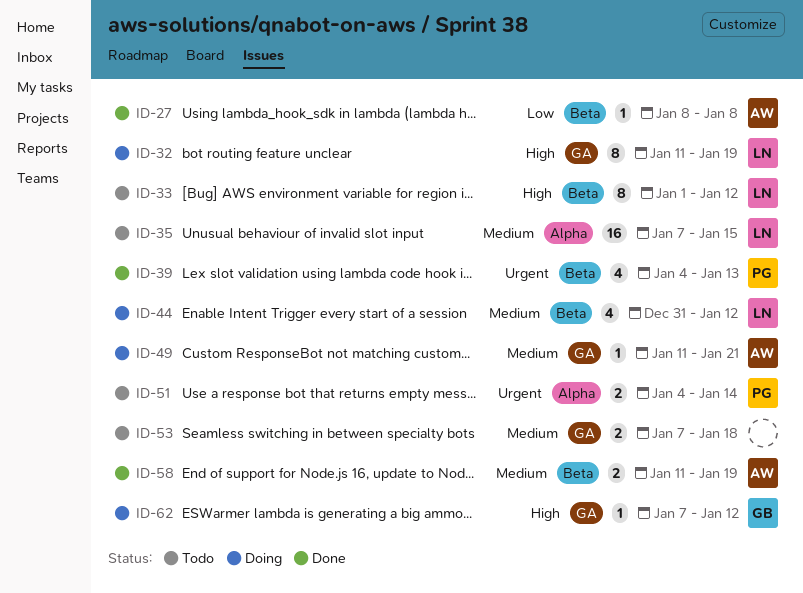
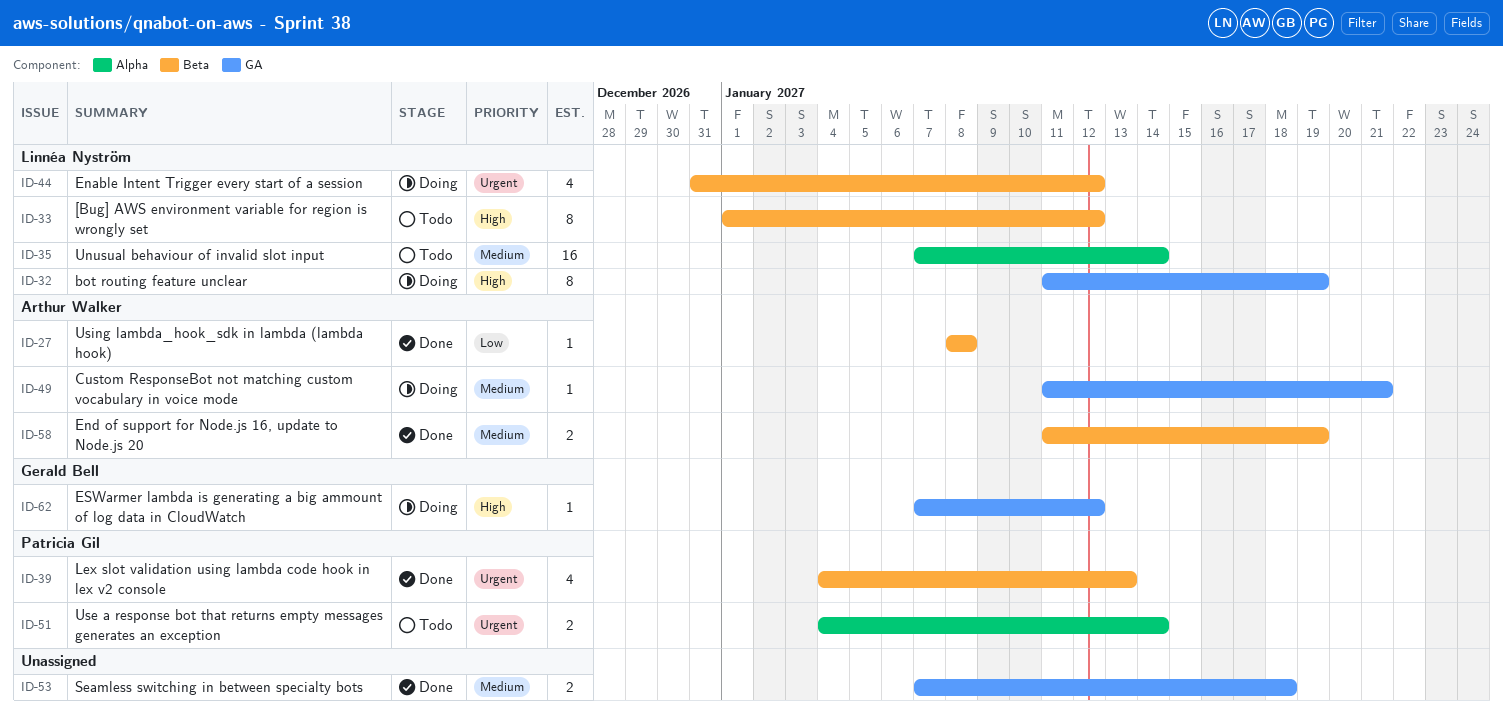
ID-35, due: Jan 15 -> Jan 14
ID-44, priority: Medium -> Urgent
ID-53, status: Todo -> Done

